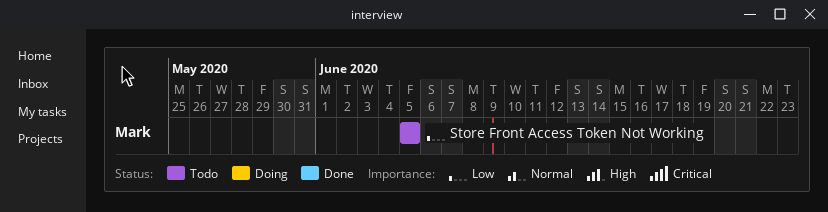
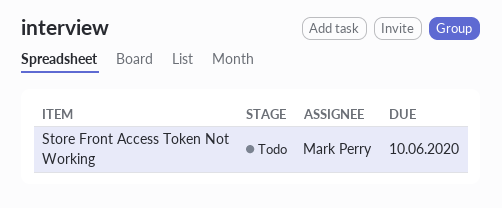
Store Front Access Token Not Working, due: Jun 5 -> Jun 10

